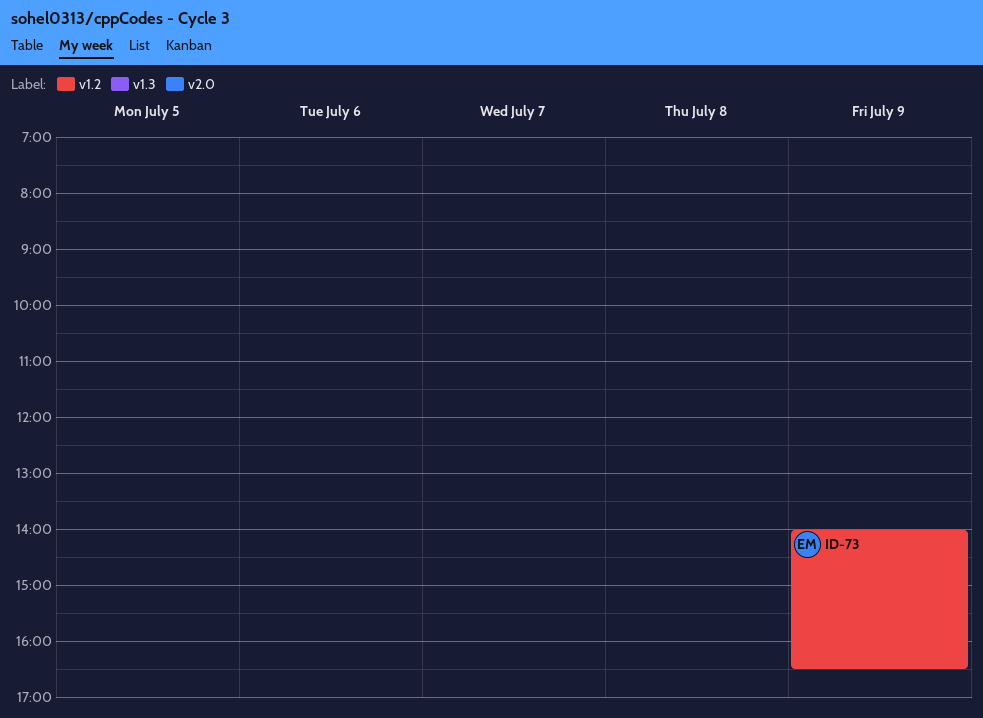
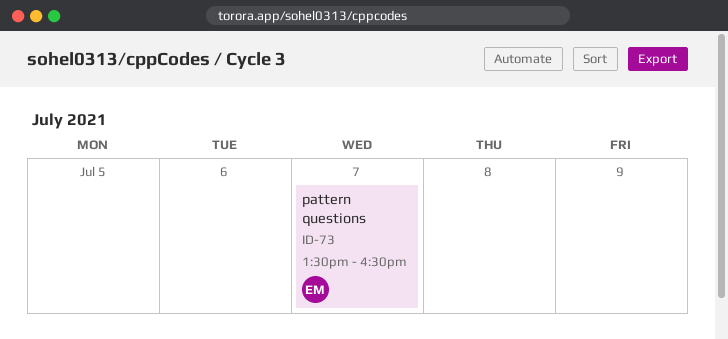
ID-73, day: Jul 9 -> Jul 7
ID-73, begins: 14:00 -> 13:30

